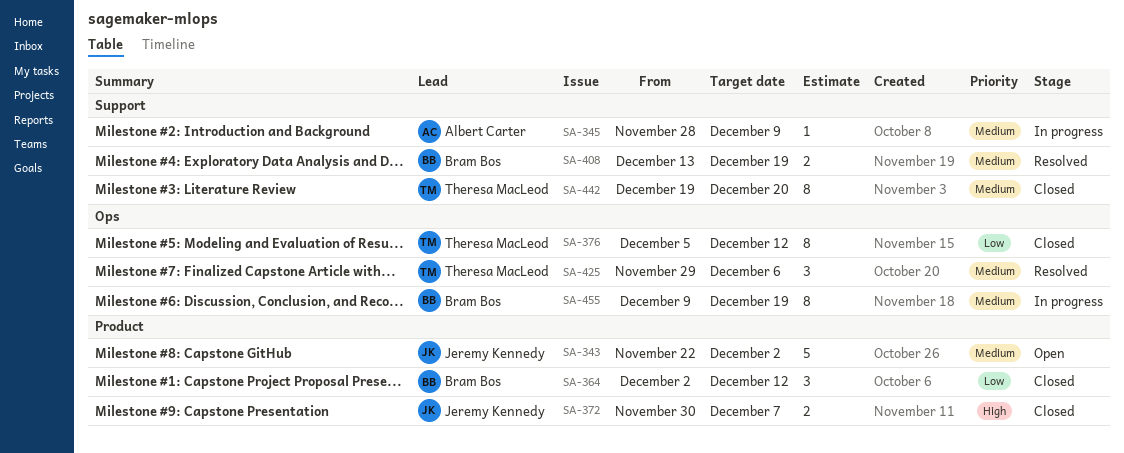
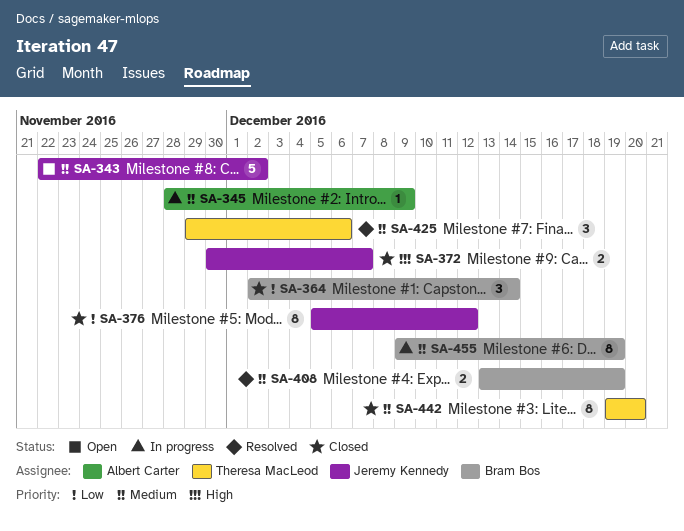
SA-364, due: Dec 12 -> Dec 14
SA-376, owner: Theresa MacLeod -> Jeremy Kennedy

